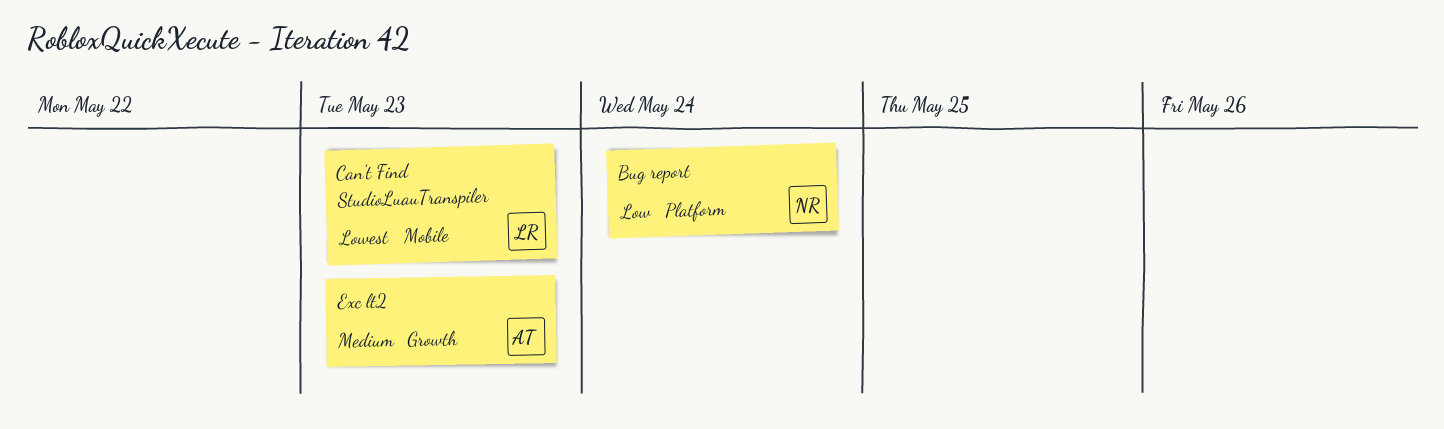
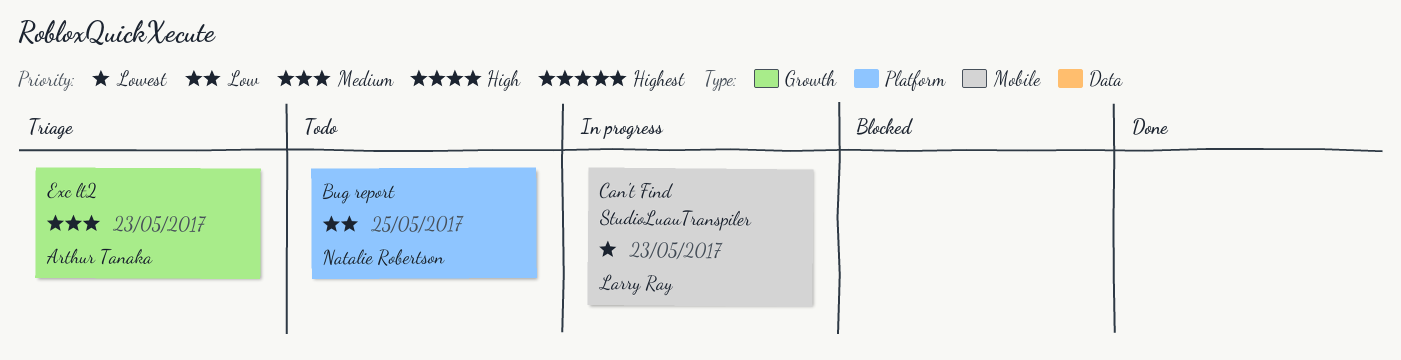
Bug report, due: May 24 -> May 25

